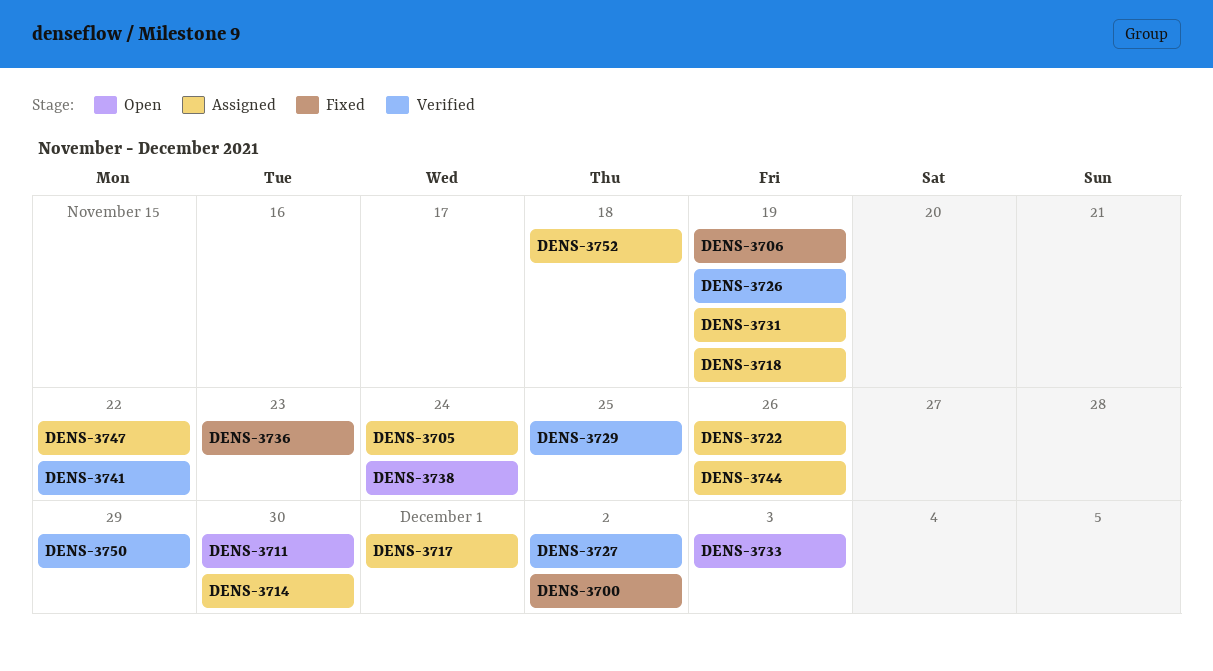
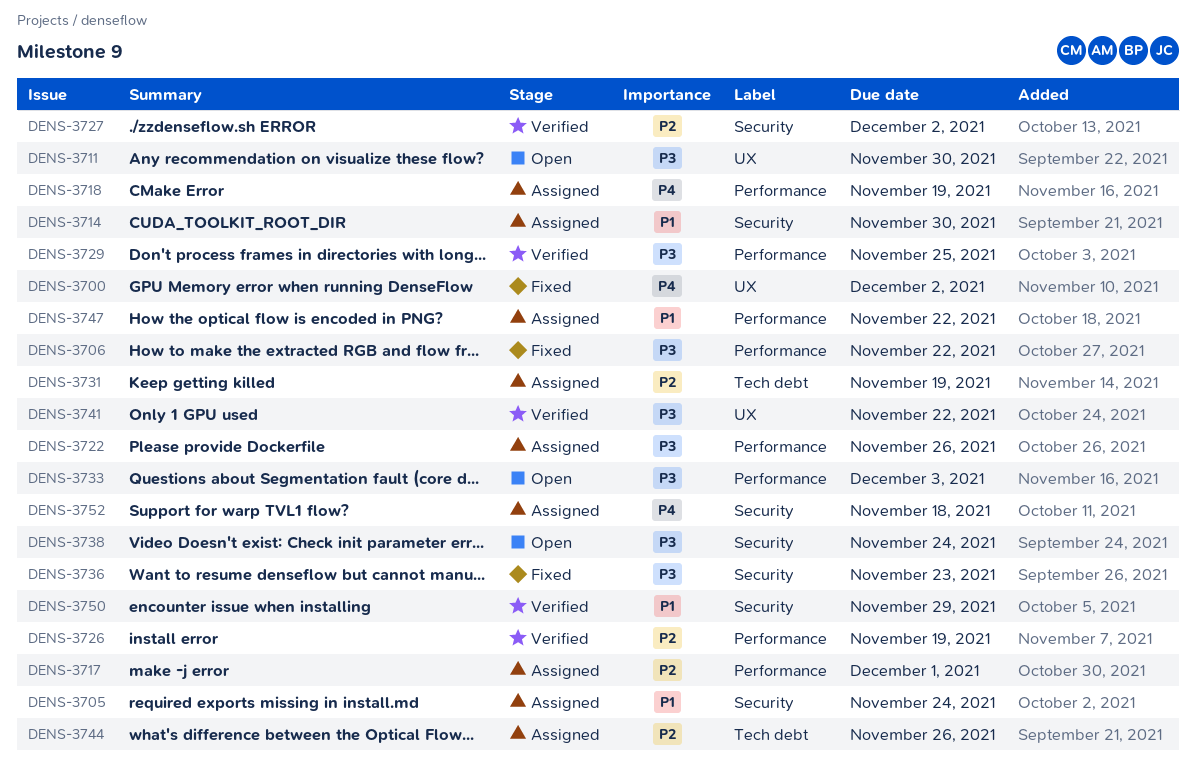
DENS-3706, due: Nov 19 -> Nov 22

